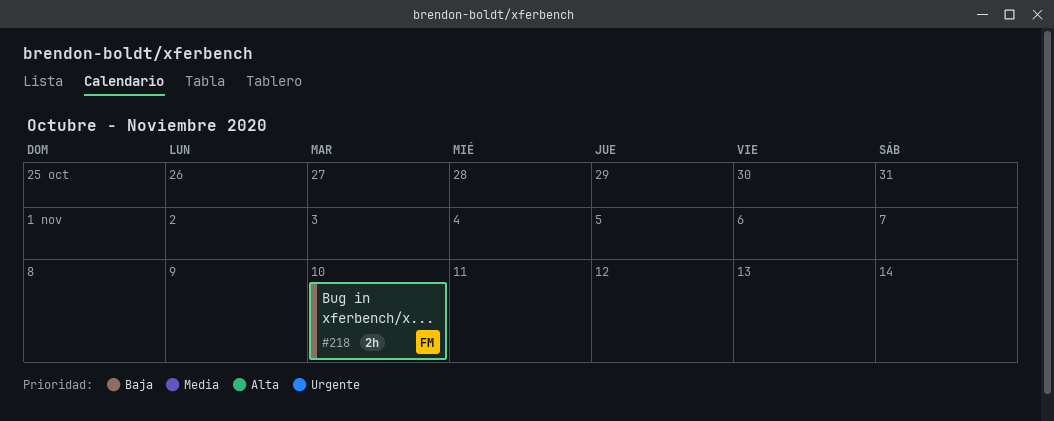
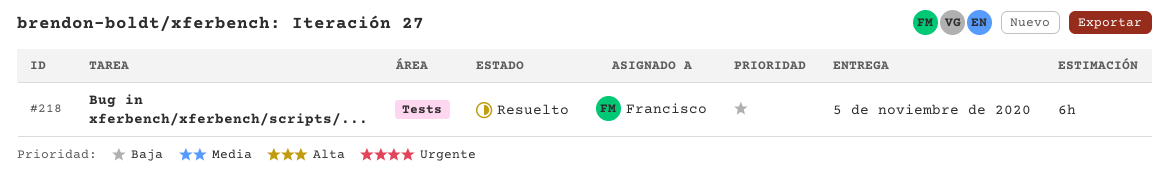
#218, estimate: 2h -> 6h
#218, due: Nov 10 -> Nov 5

